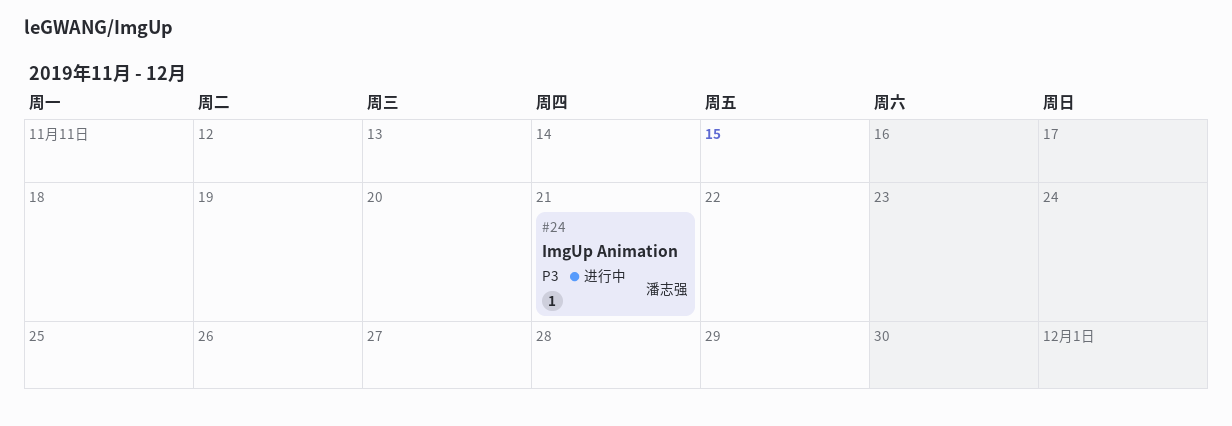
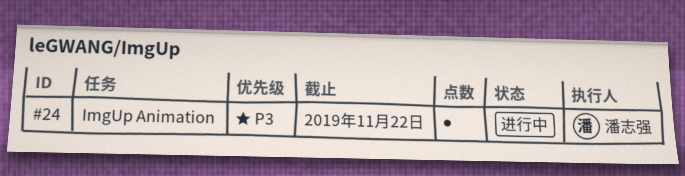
#24, due: Nov 21 -> Nov 22

